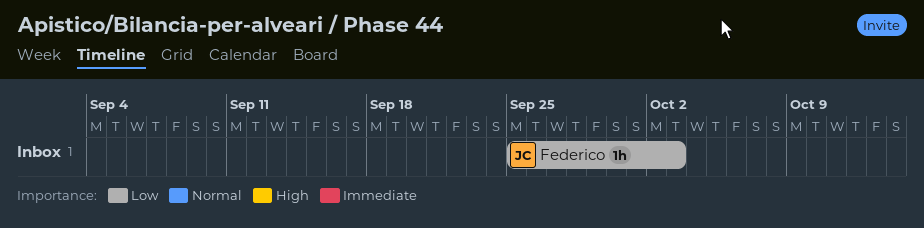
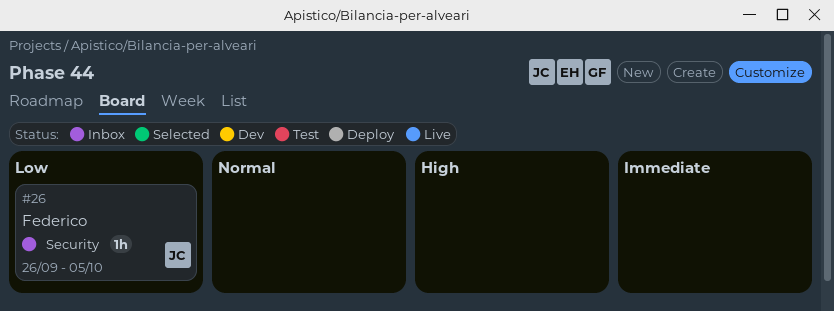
Federico, start: Sep 25 -> Sep 26
Federico, due: Oct 3 -> Oct 5

